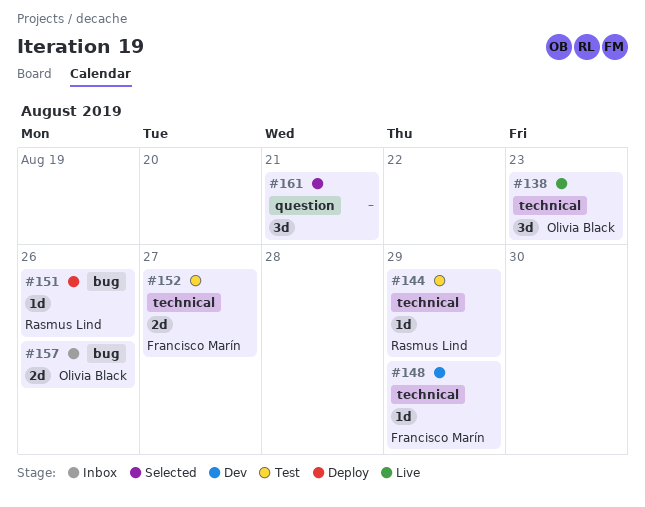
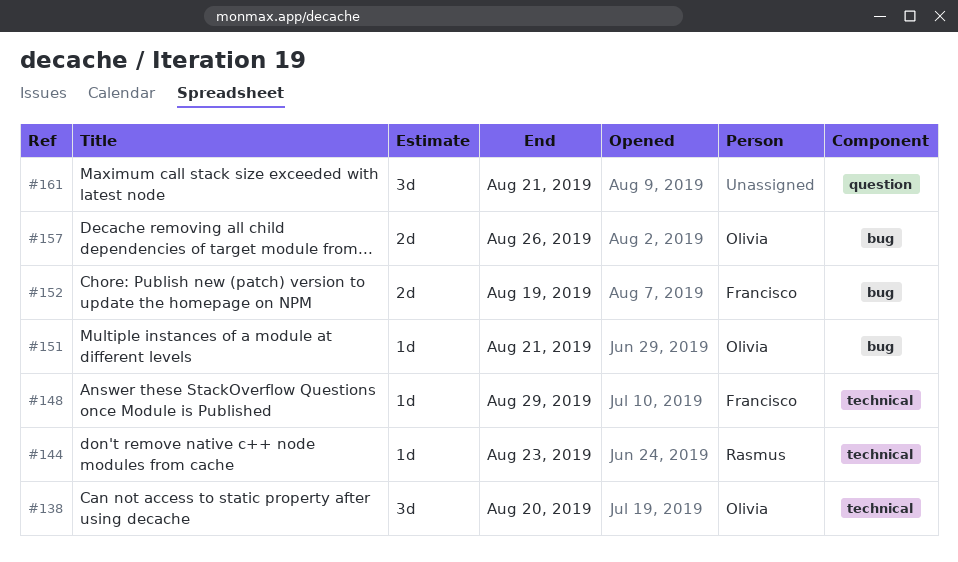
#138, due: Aug 23 -> Aug 20
#144, due: Aug 29 -> Aug 23
#151, owner: Rasmus Lind -> Olivia Black
#151, due: Aug 26 -> Aug 21
#152, label: technical -> bug
#152, due: Aug 27 -> Aug 19

